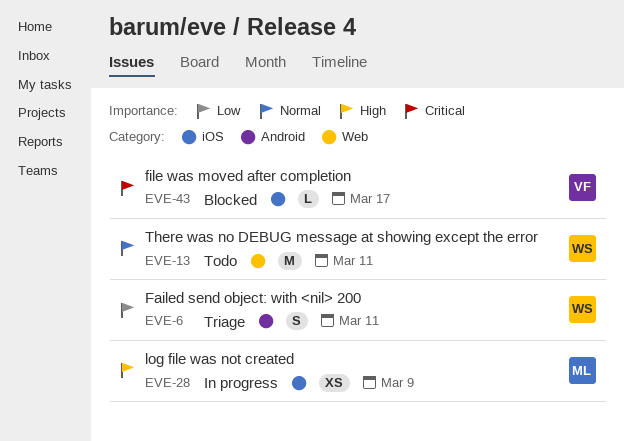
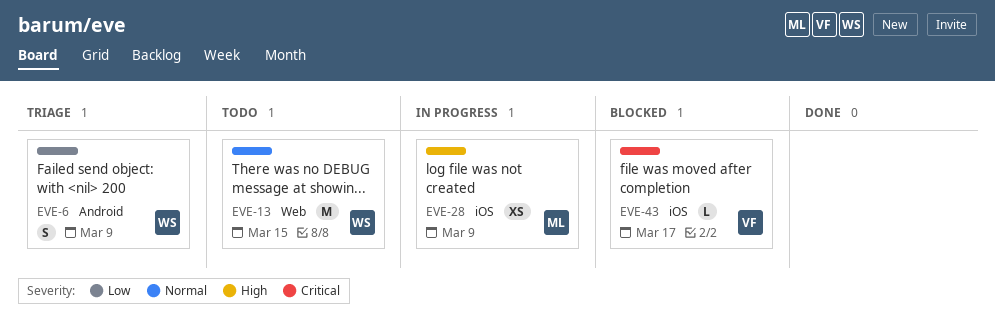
EVE-6, due: Mar 11 -> Mar 9
EVE-13, due: Mar 11 -> Mar 15

